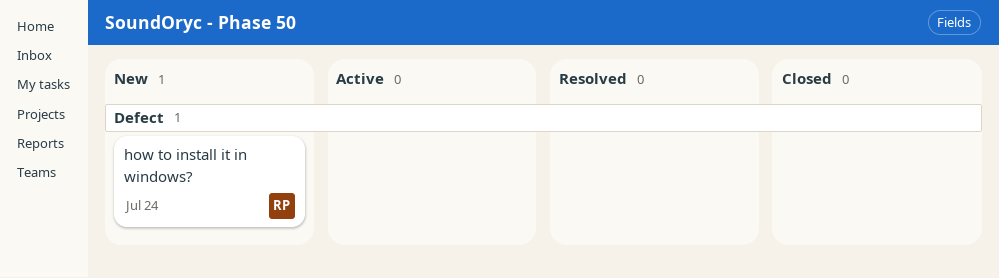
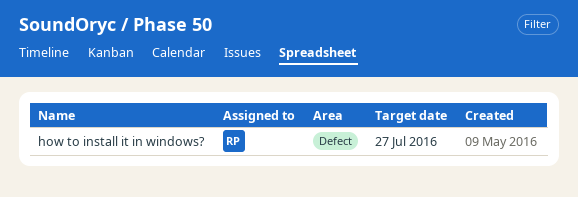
how to install it in windows?, due: Jul 24 -> Jul 27

